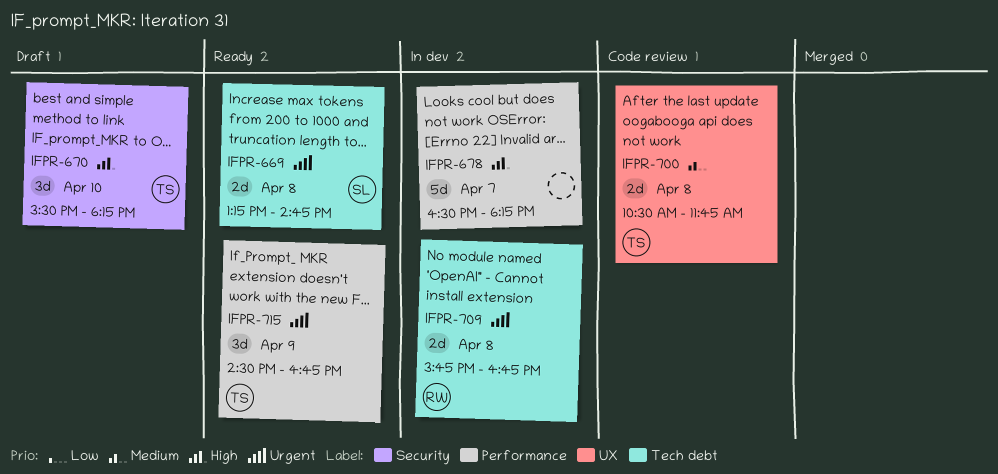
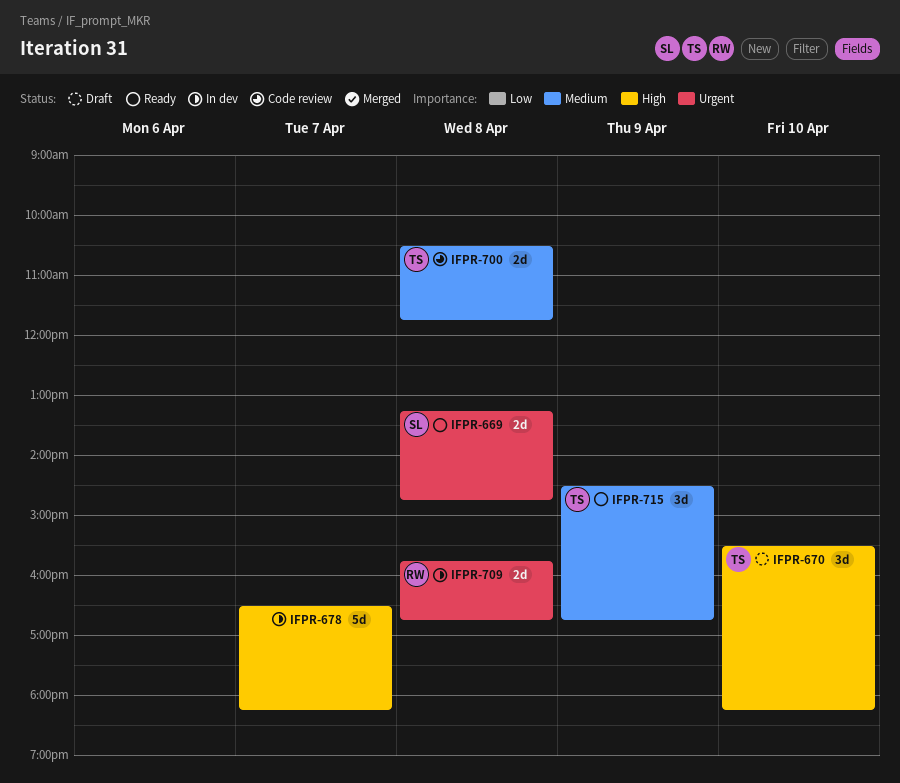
IFPR-715, priority: Urgent -> Medium

